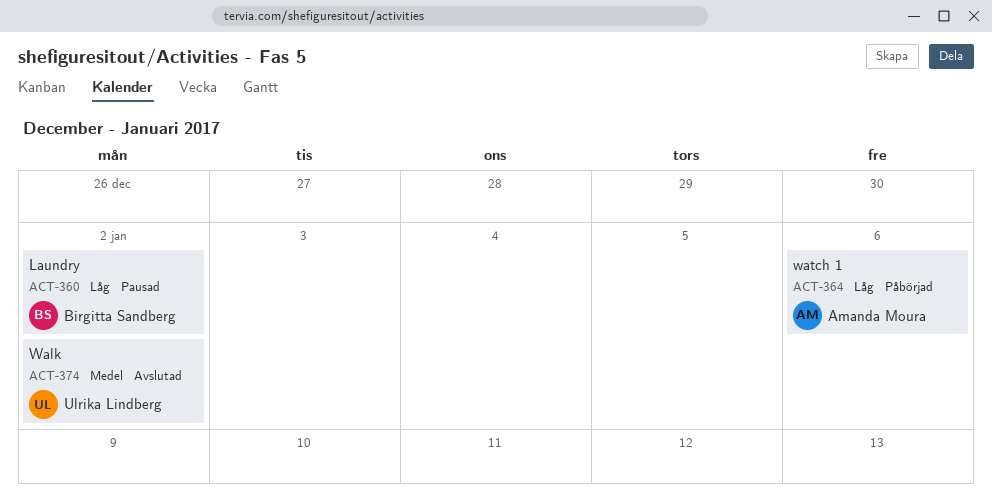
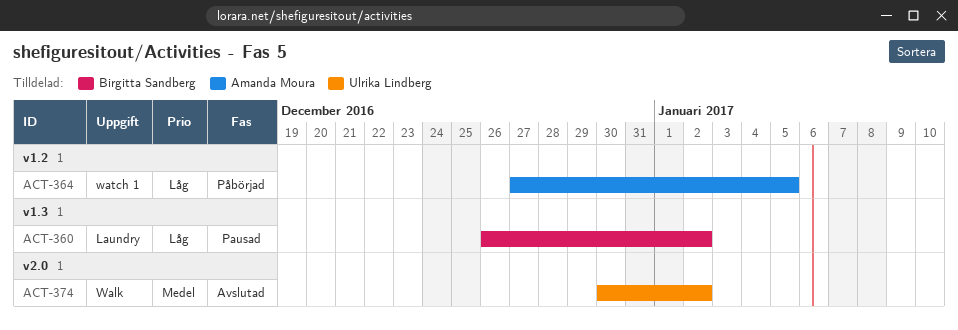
ACT-364, due: Jan 6 -> Jan 5

